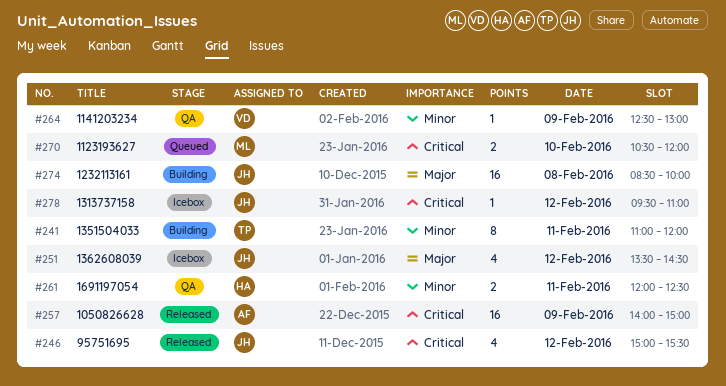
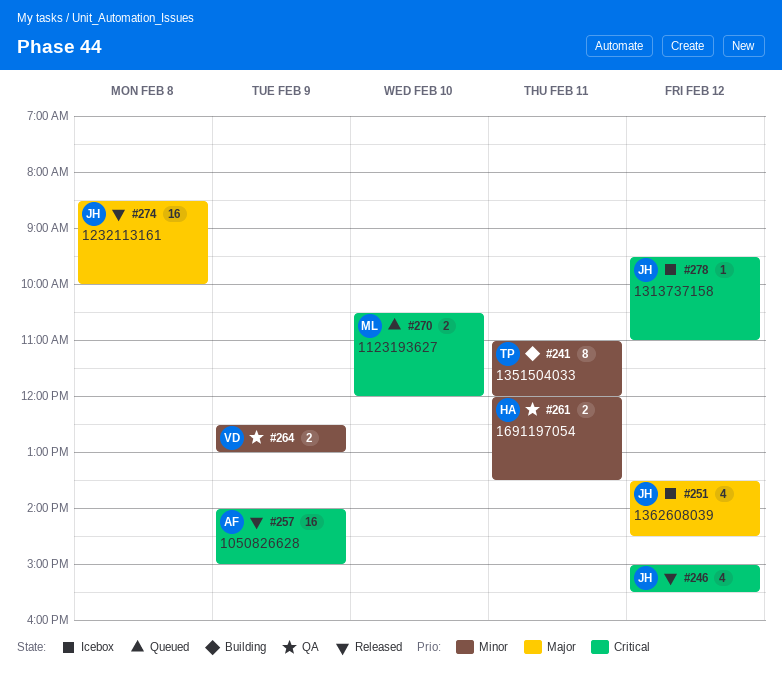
#261, ends: 12:30 -> 13:30
#264, estimate: 1 -> 2
#274, status: Building -> Released

